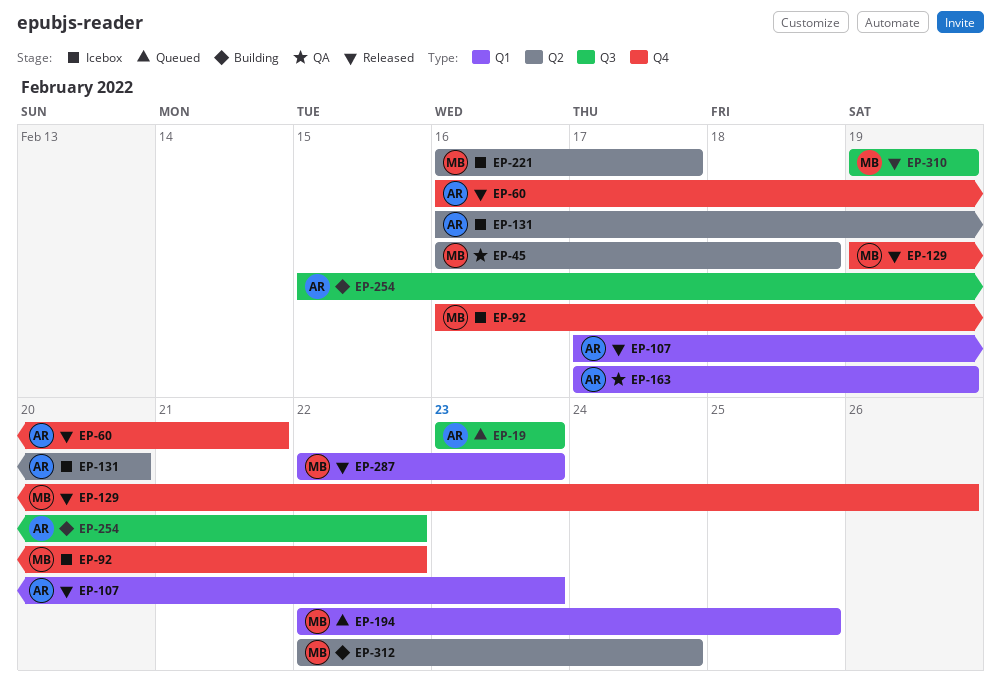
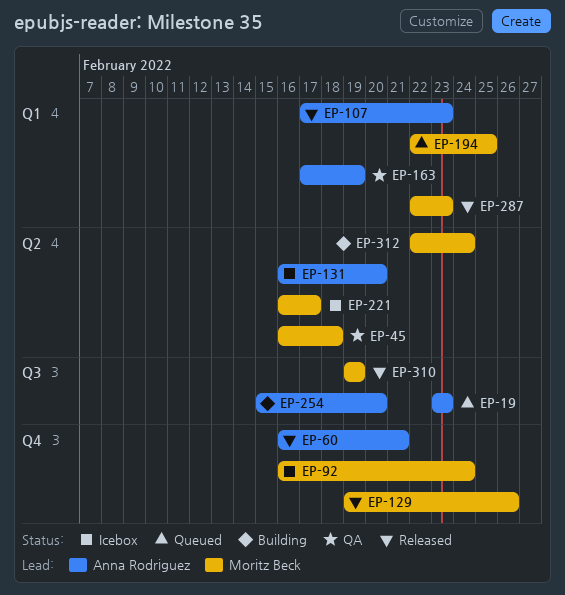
EP-92, due: Feb 22 -> Feb 24
EP-254, due: Feb 22 -> Feb 20

